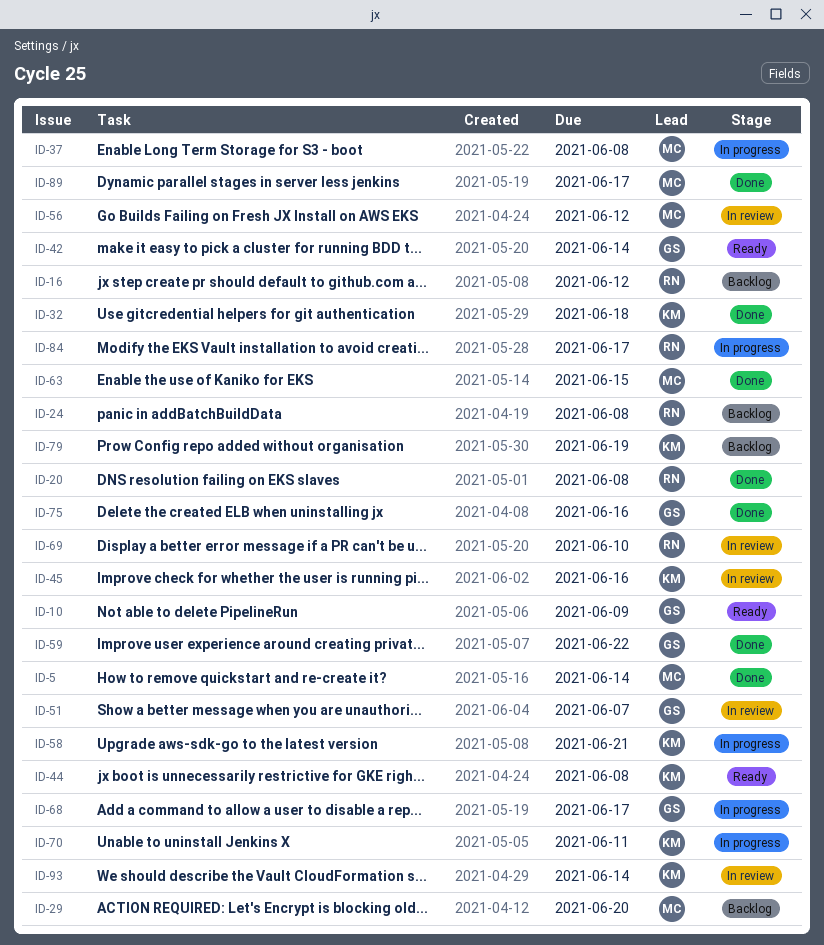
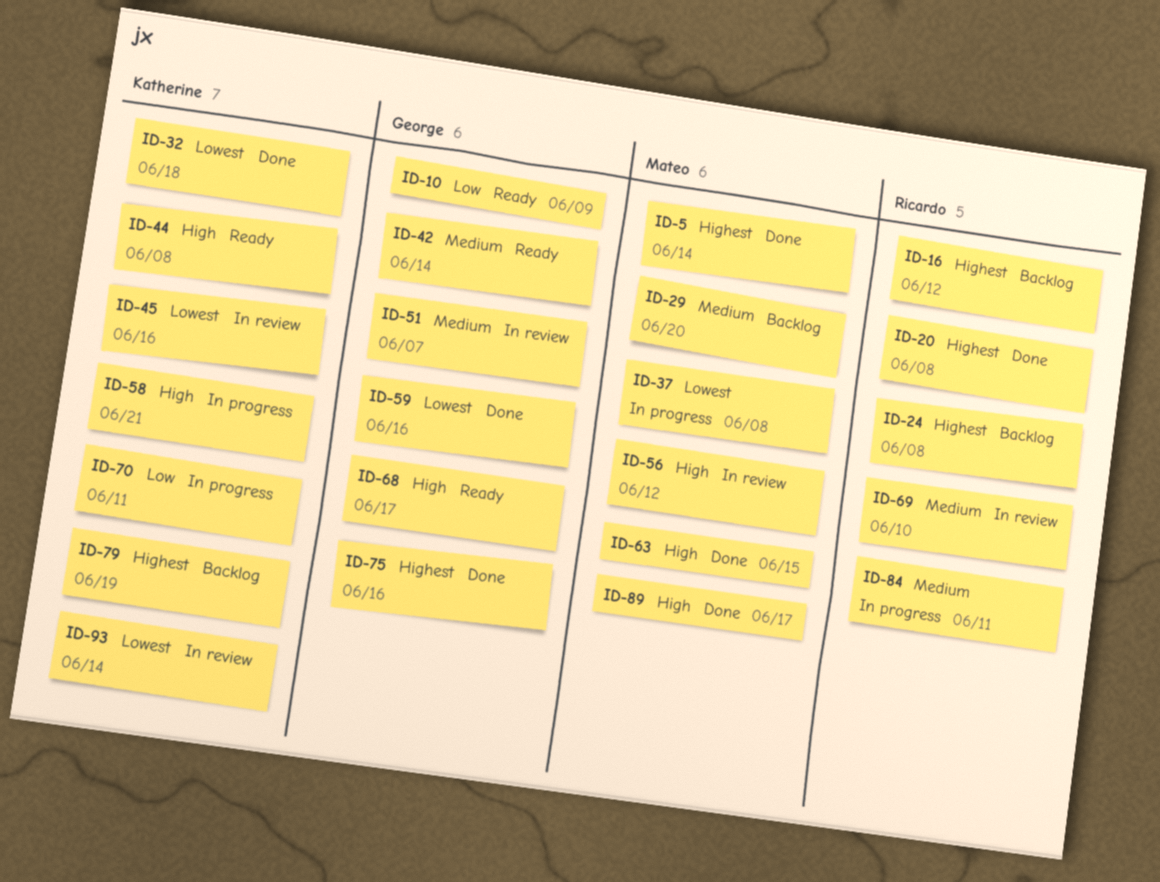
ID-59, due: Jun 22 -> Jun 16
ID-68, status: In progress -> Ready
ID-84, due: Jun 17 -> Jun 11

